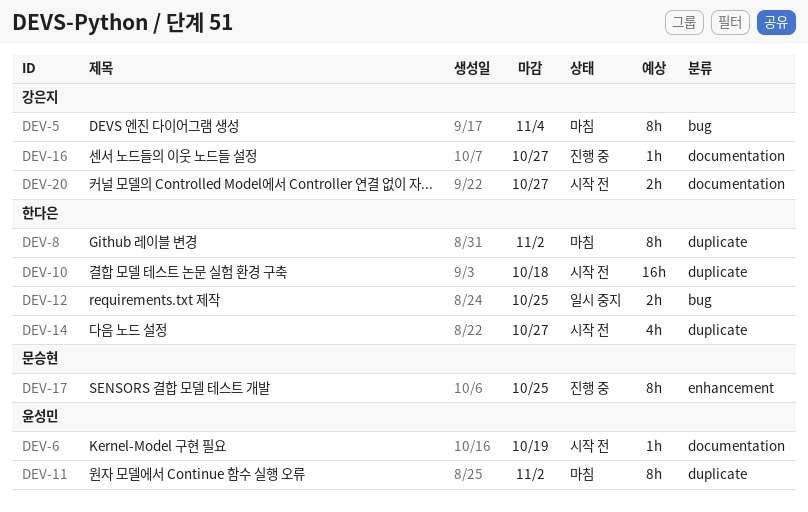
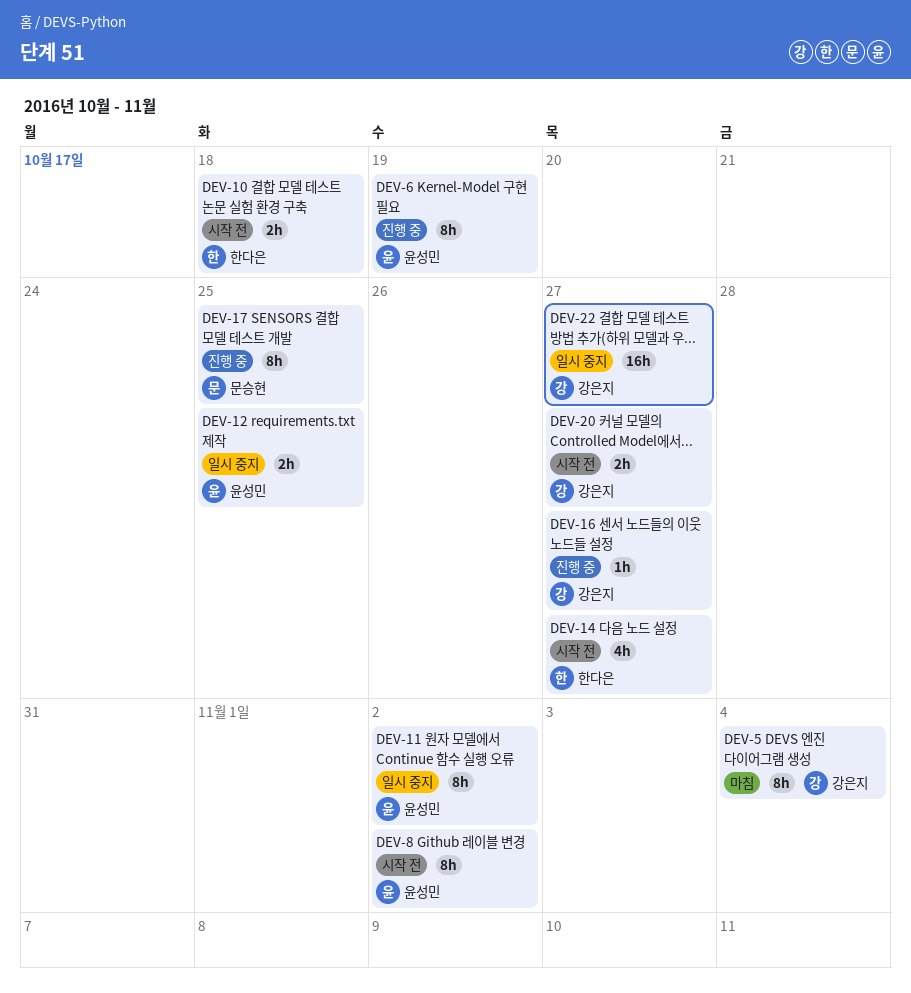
DEV-6, status: 시작 전 -> 진행 중
DEV-6, estimate: 1h -> 8h
DEV-8, status: 마침 -> 시작 전
DEV-8, owner: 한다은 -> 윤성민
DEV-10, estimate: 16h -> 2h
DEV-11, status: 마침 -> 일시 중지
DEV-12, owner: 한다은 -> 윤성민
DEV-22: none -> present

